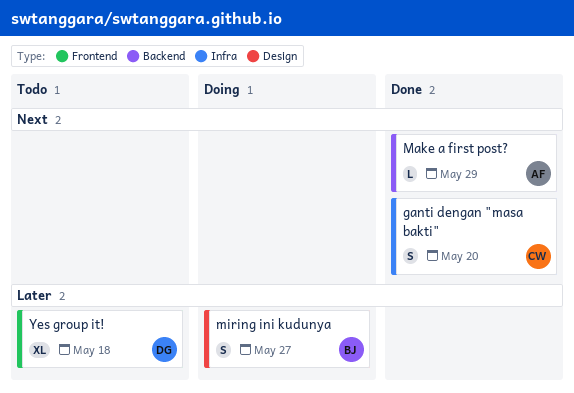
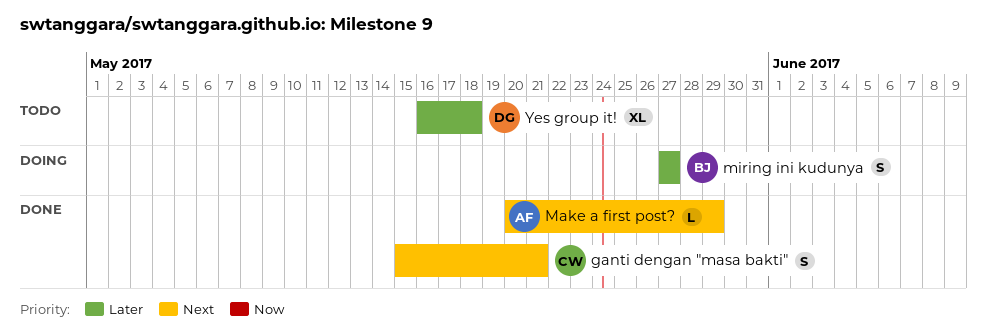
ganti dengan "masa bakti", due: May 20 -> May 21

